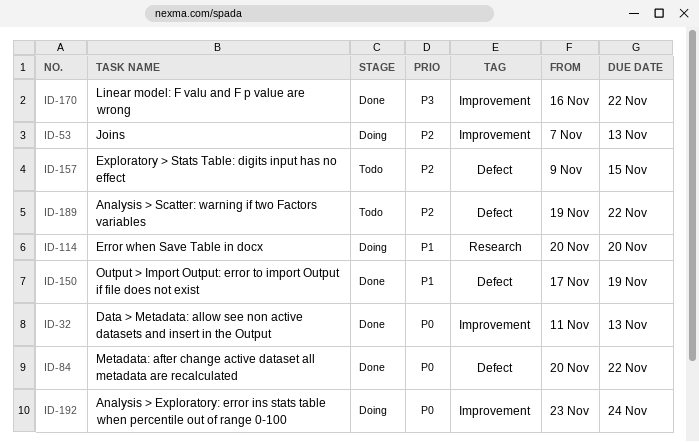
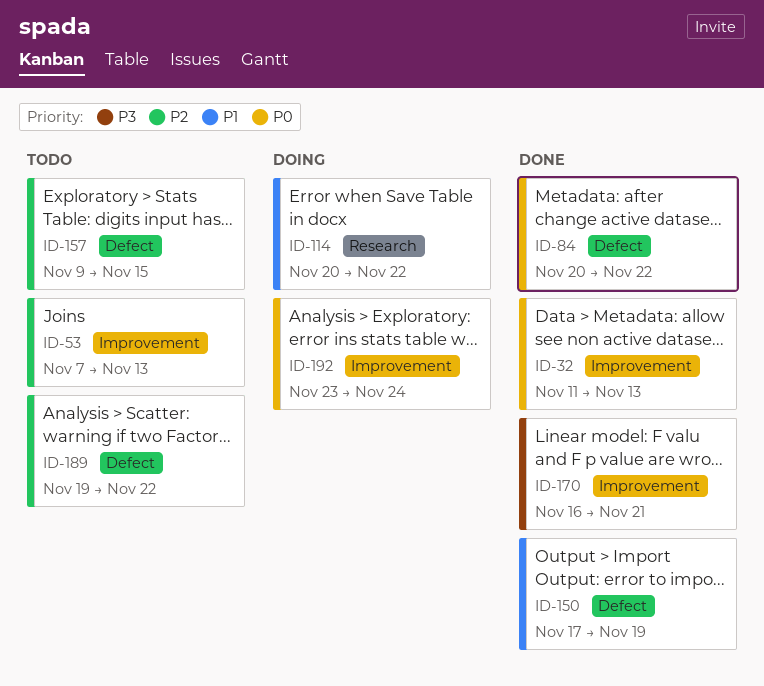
ID-53, status: Doing -> Todo
ID-114, due: Nov 20 -> Nov 22
ID-170, due: Nov 22 -> Nov 21

